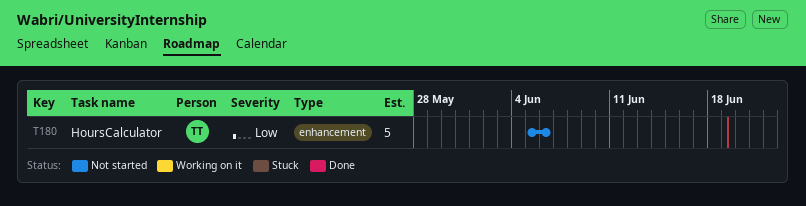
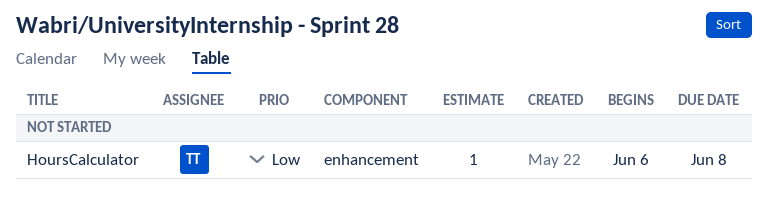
HoursCalculator, estimate: 5 -> 1
HoursCalculator, start: Jun 5 -> Jun 6
HoursCalculator, due: Jun 6 -> Jun 8

